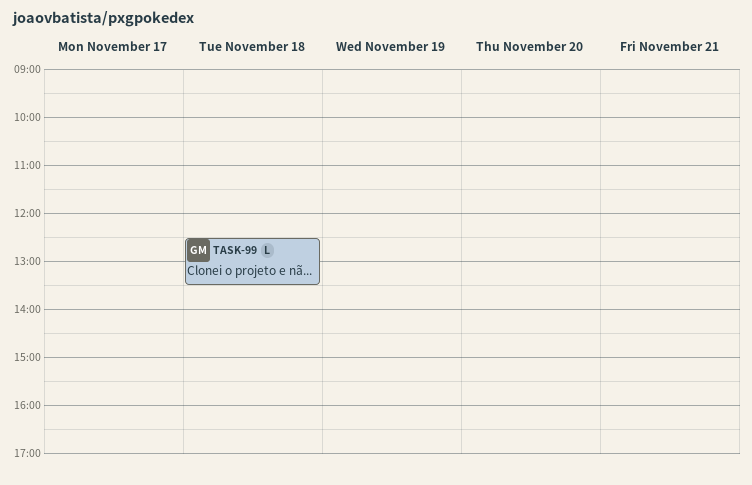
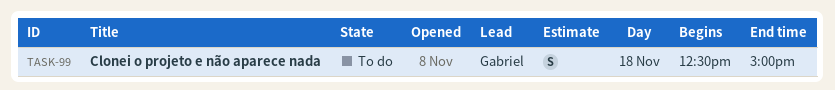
TASK-99, estimate: L -> S
TASK-99, ends: 13:30 -> 15:00

